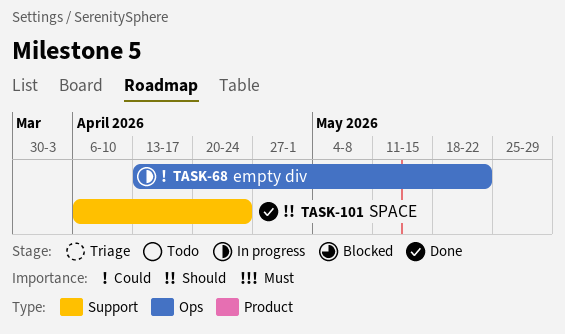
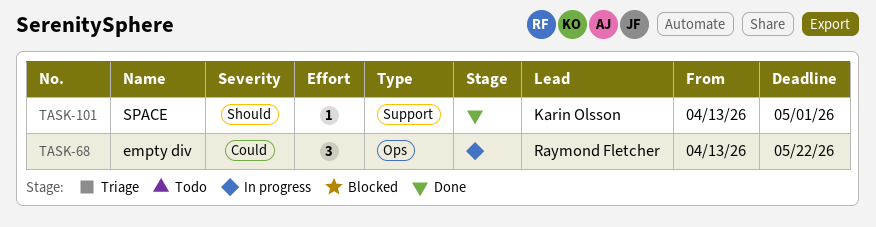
TASK-101, start: Apr 6 -> Apr 13
TASK-101, due: Apr 24 -> May 1

